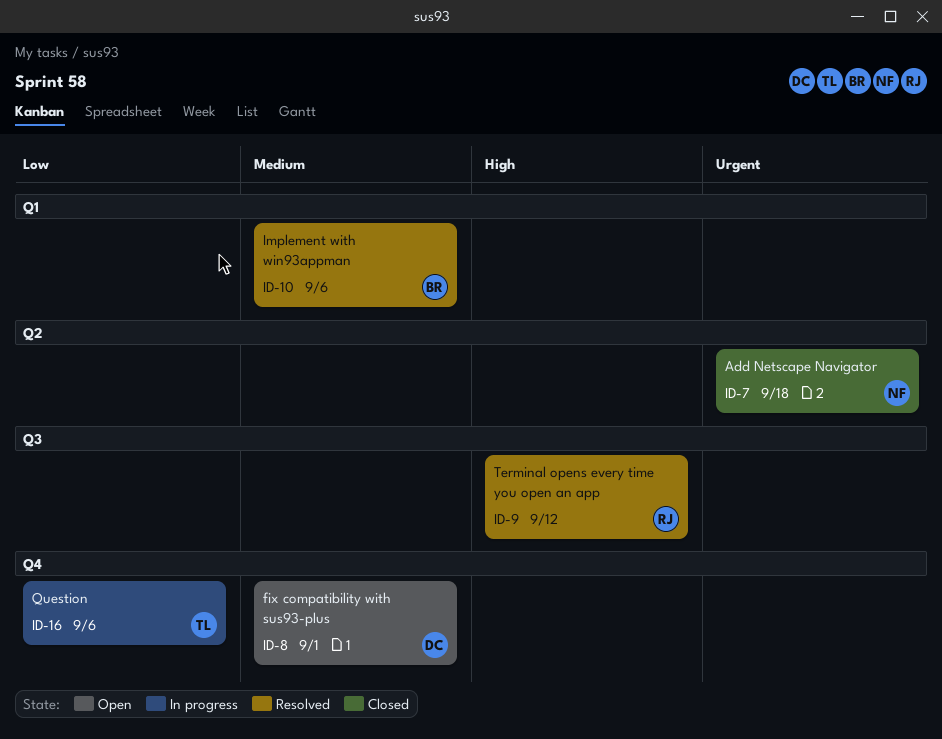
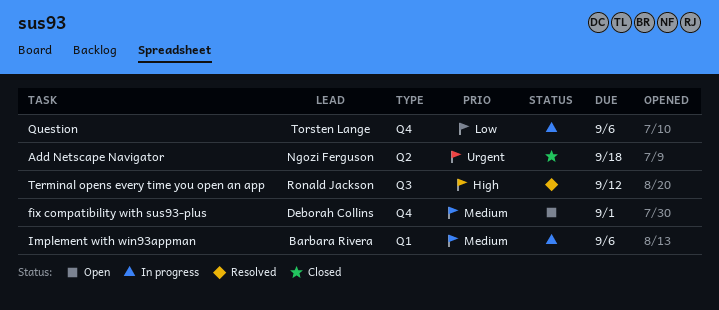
Implement with win93appman, status: Resolved -> In progress

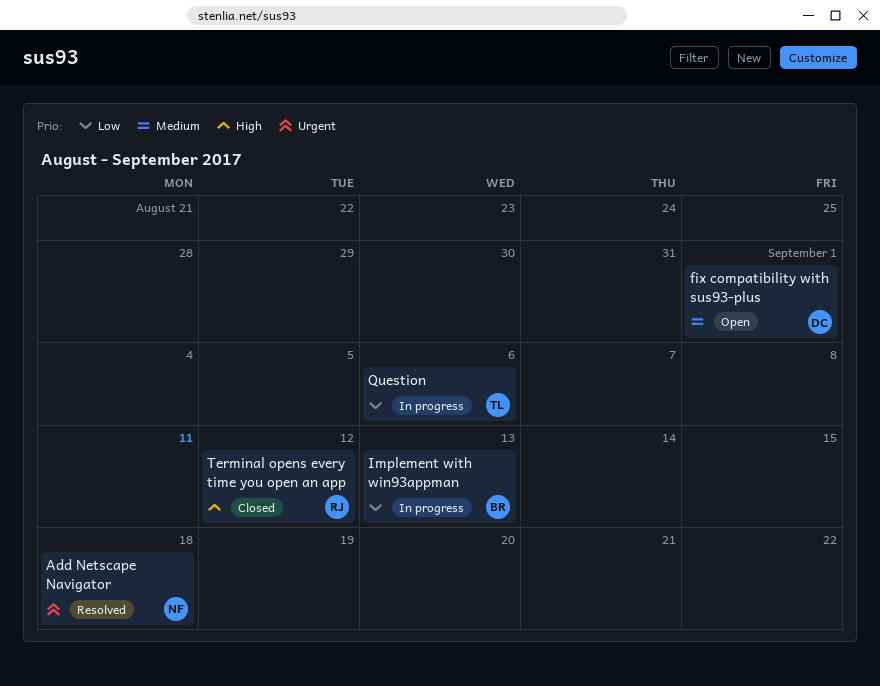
Add Netscape Navigator, status: Closed -> Resolved
Implement with win93appman, priority: Medium -> Low
Implement with win93appman, due: Sep 6 -> Sep 13
Terminal opens every time you open an app, status: Resolved -> Closed

